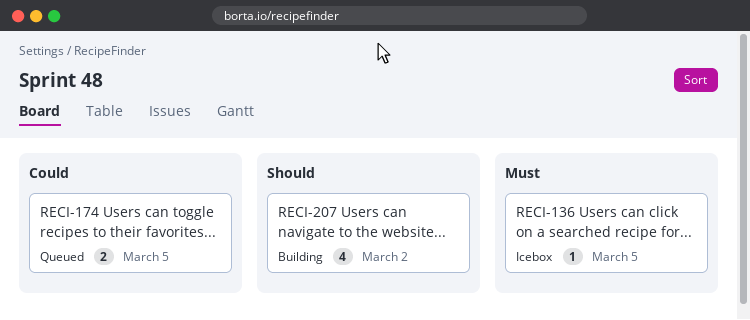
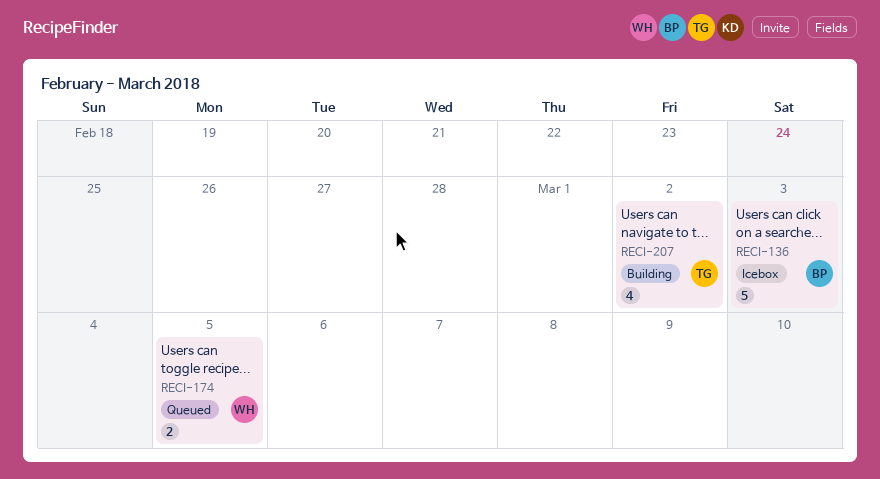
RECI-136, estimate: 1 -> 5
RECI-136, due: Mar 5 -> Mar 3

